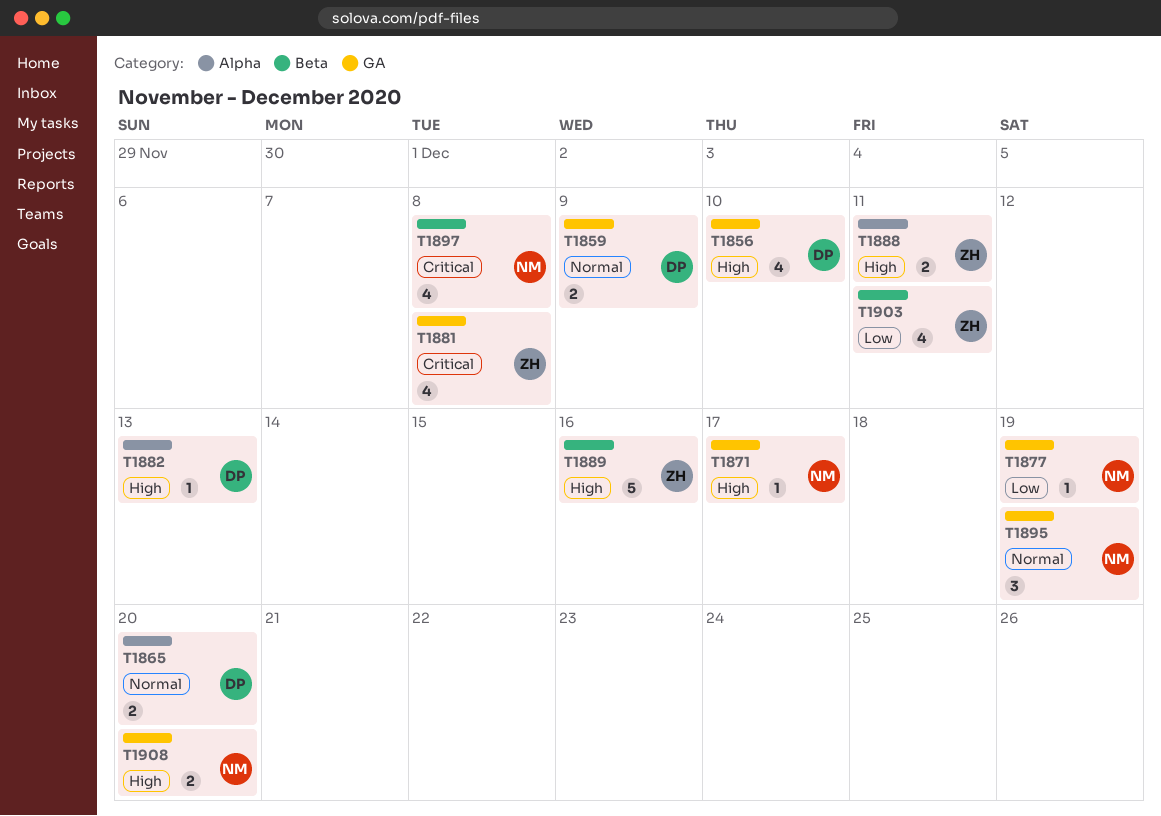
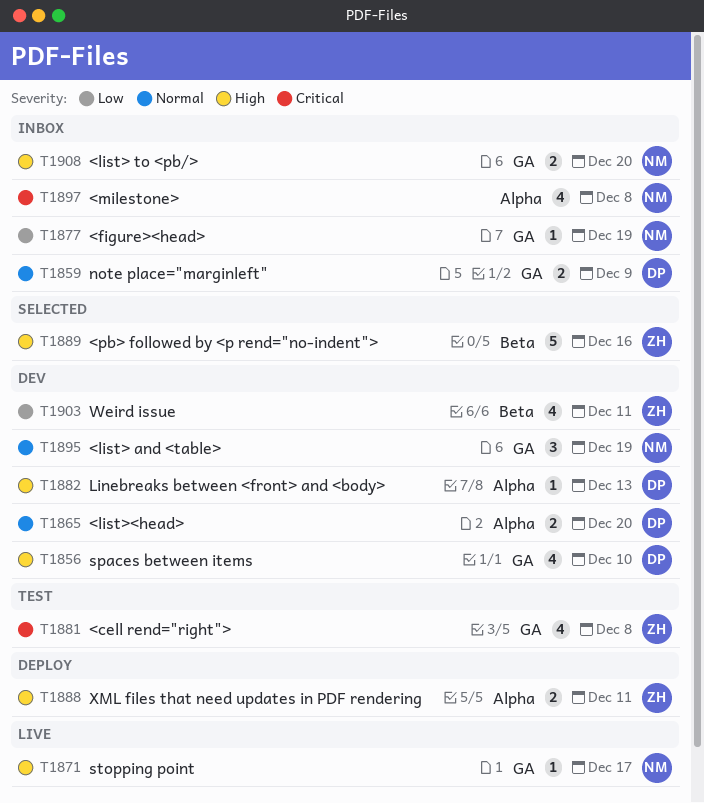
T1897, label: Beta -> Alpha

